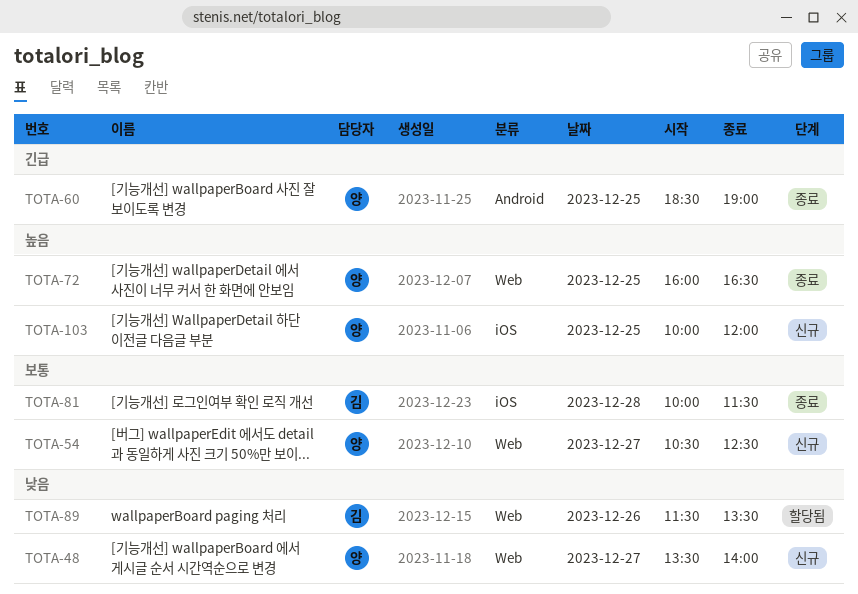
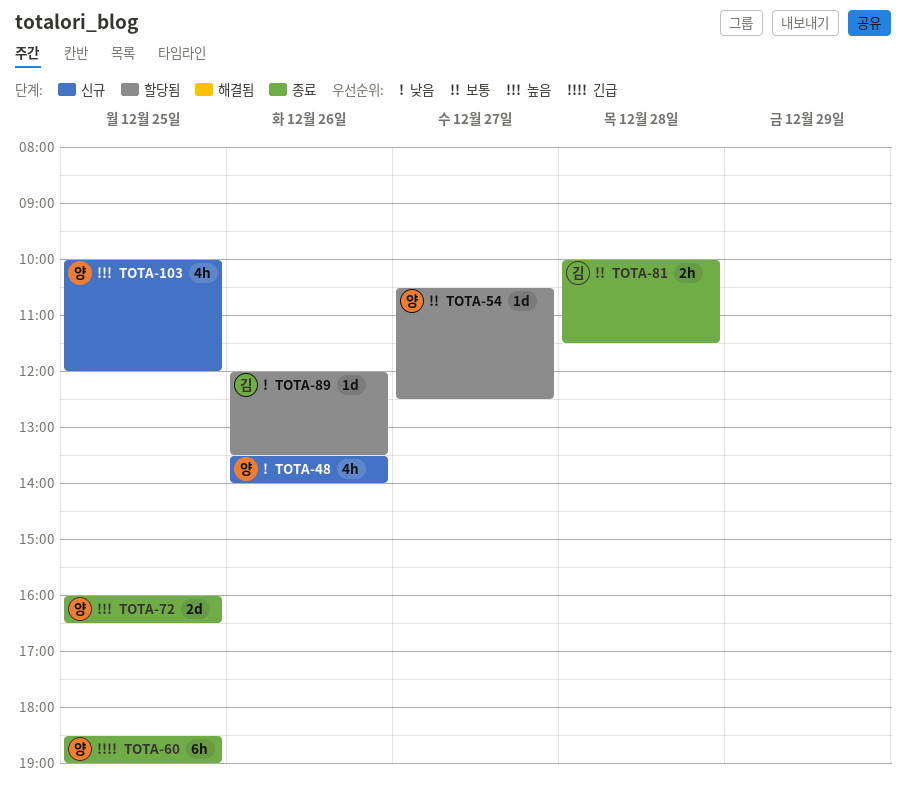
TOTA-48, day: Dec 27 -> Dec 26
TOTA-54, status: 신규 -> 할당됨
TOTA-89, begins: 11:30 -> 12:00

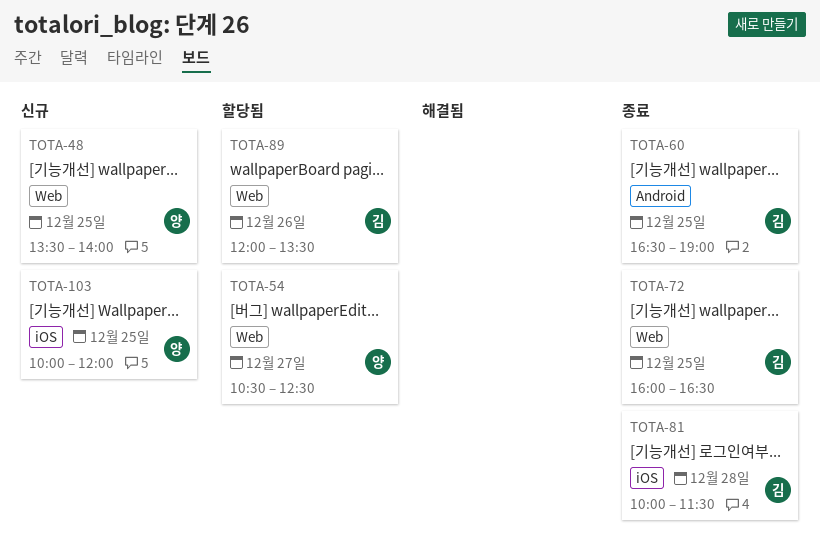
TOTA-48, day: Dec 26 -> Dec 25
TOTA-60, owner: 양 -> 김
TOTA-60, begins: 18:30 -> 16:30
TOTA-72, owner: 양 -> 김

